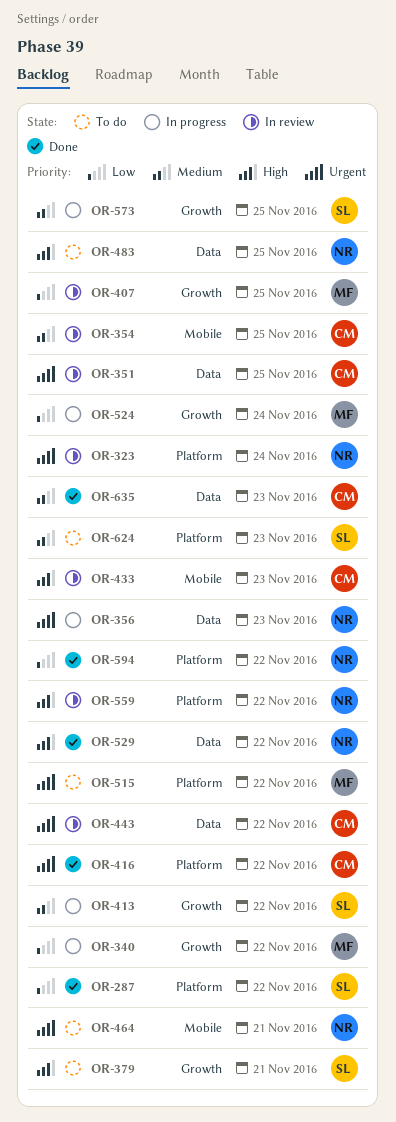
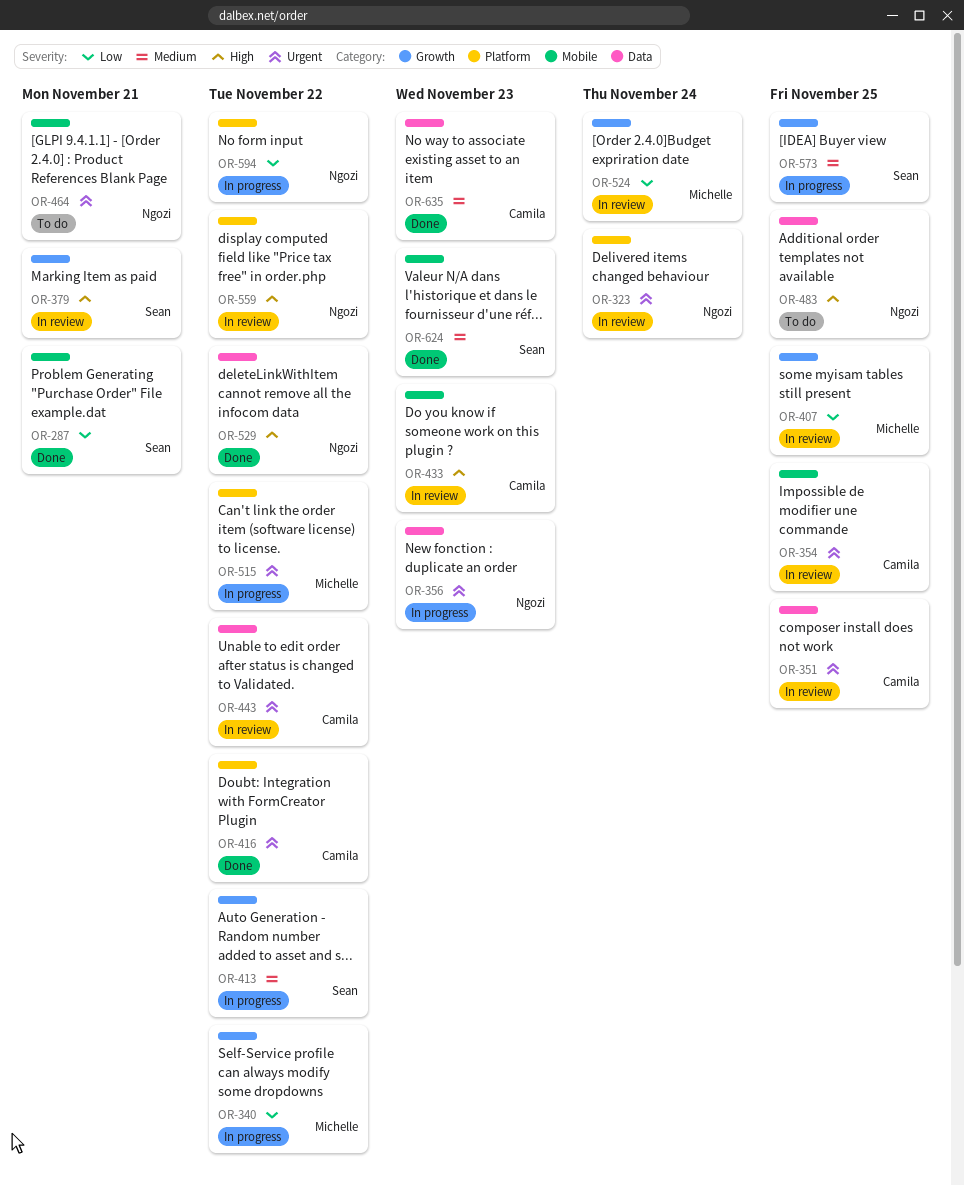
OR-287, label: Platform -> Mobile
OR-287, due: Nov 22 -> Nov 21
OR-354, priority: Medium -> Urgent
OR-379, status: To do -> In review
OR-515, status: To do -> In progress
OR-524, status: In progress -> In review
OR-594, status: Done -> In progress
OR-624, status: To do -> Done
OR-624, label: Platform -> Mobile

